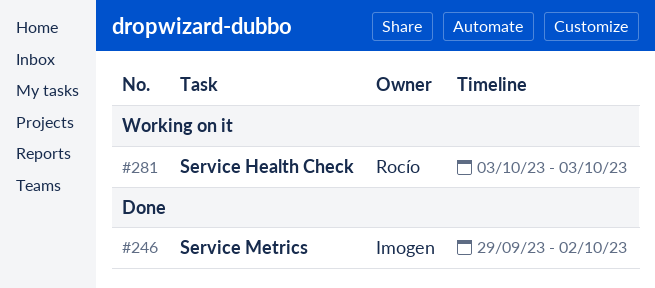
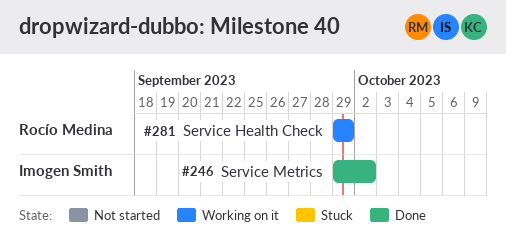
#281, start: Oct 3 -> Sep 29
#281, due: Oct 3 -> Sep 29

